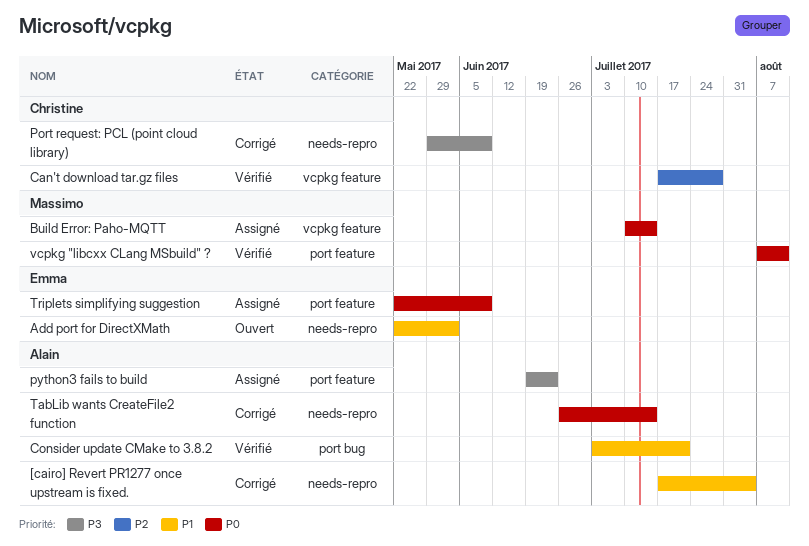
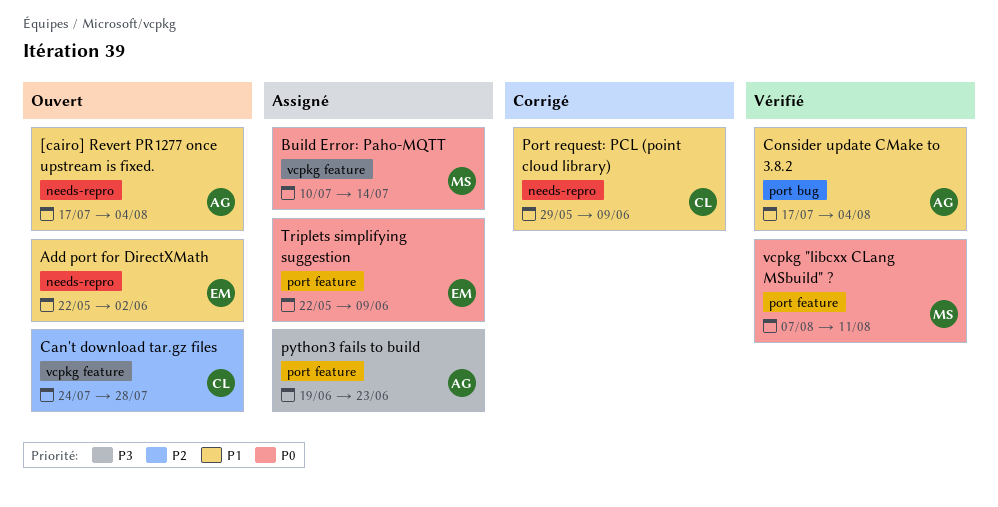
[cairo] Revert PR1277 once upstream is fixed., status: Corrigé -> Ouvert
Can't download tar.gz files, status: Vérifié -> Ouvert
Can't download tar.gz files, start: Jul 17 -> Jul 24
Consider update CMake to 3.8.2, start: Jul 3 -> Jul 17
Consider update CMake to 3.8.2, due: Jul 21 -> Aug 4
Port request: PCL (point cloud library), priority: P3 -> P1
TabLib wants CreateFile2 function: present -> none

